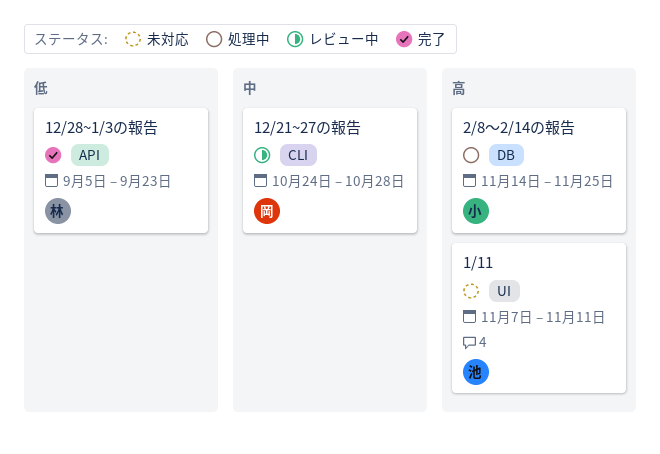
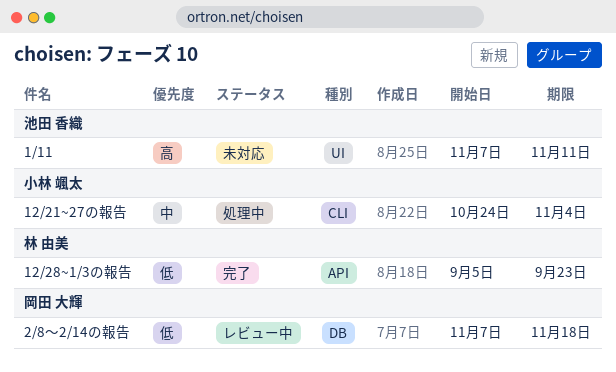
12/21~27の報告, status: レビュー中 -> 処理中
12/21~27の報告, owner: 岡田 大輝 -> 小林 颯太
12/21~27の報告, due: Oct 28 -> Nov 4
2/8～2/14の報告, status: 処理中 -> レビュー中
2/8～2/14の報告, owner: 小林 颯太 -> 岡田 大輝
2/8～2/14の報告, priority: 高 -> 低
2/8～2/14の報告, start: Nov 14 -> Nov 7
2/8～2/14の報告, due: Nov 25 -> Nov 18

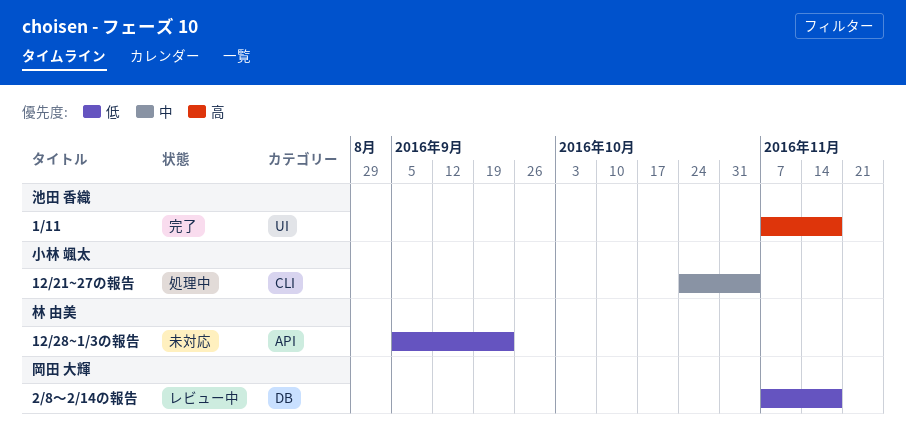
1/11, status: 未対応 -> 完了
1/11, due: Nov 11 -> Nov 18
12/28~1/3の報告, status: 完了 -> 未対応

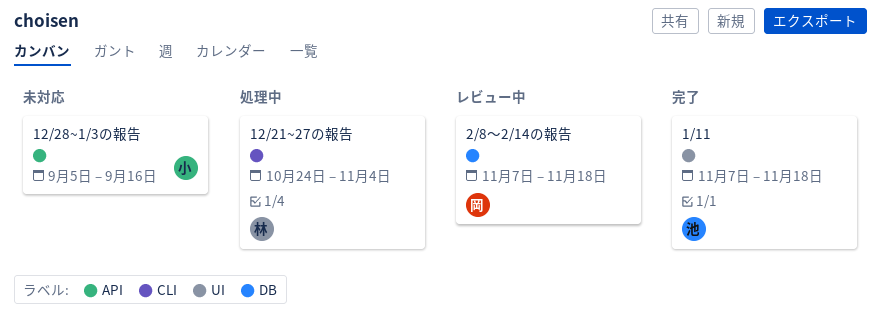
12/21~27の報告, owner: 小林 颯太 -> 林 由美
12/28~1/3の報告, owner: 林 由美 -> 小林 颯太
12/28~1/3の報告, due: Sep 23 -> Sep 16

